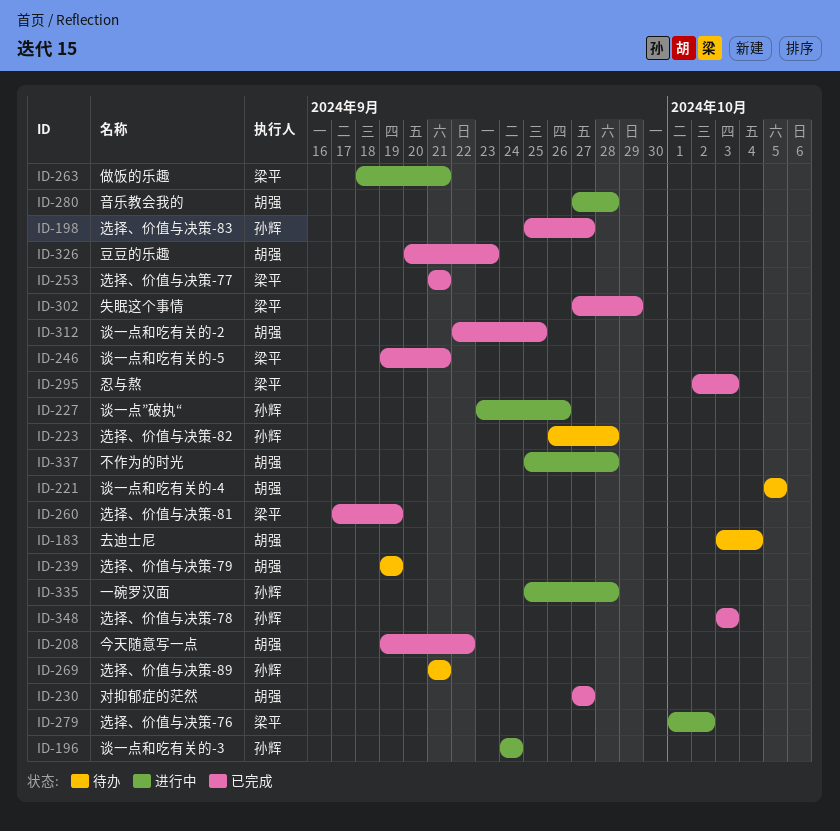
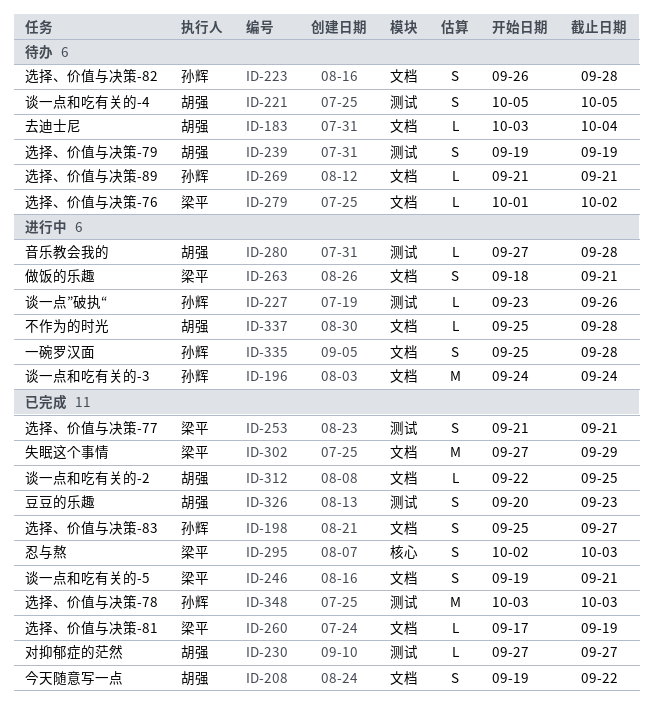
ID-279, status: 进行中 -> 待办

